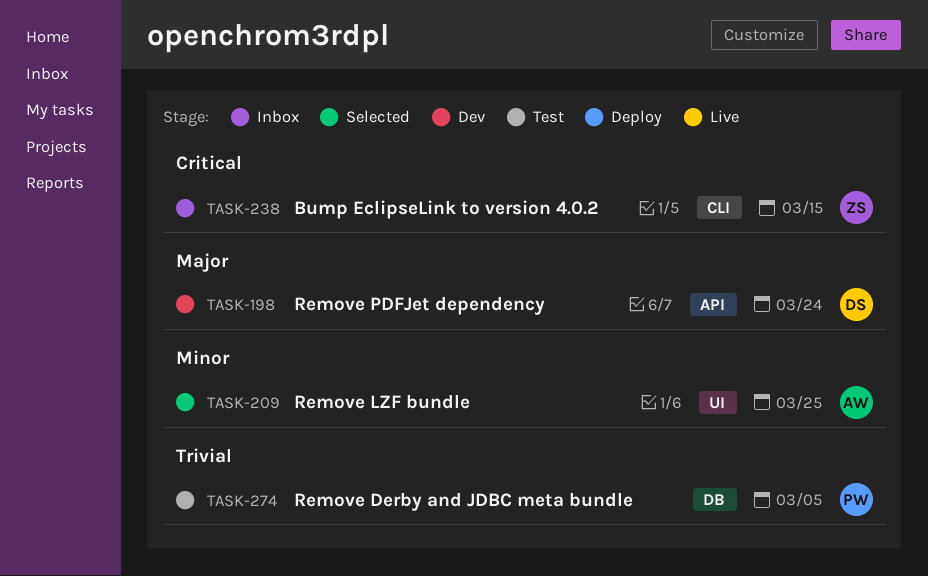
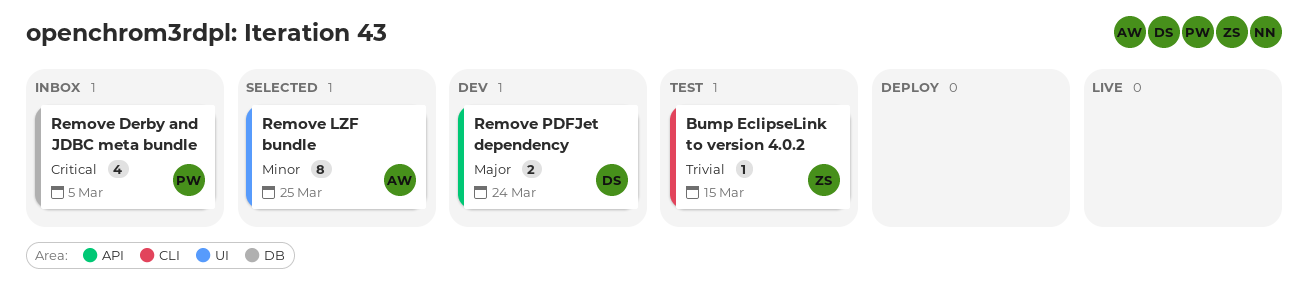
Bump EclipseLink to version 4.0.2, status: Inbox -> Test
Bump EclipseLink to version 4.0.2, priority: Critical -> Trivial
Remove Derby and JDBC meta bundle, status: Test -> Inbox
Remove Derby and JDBC meta bundle, priority: Trivial -> Critical

